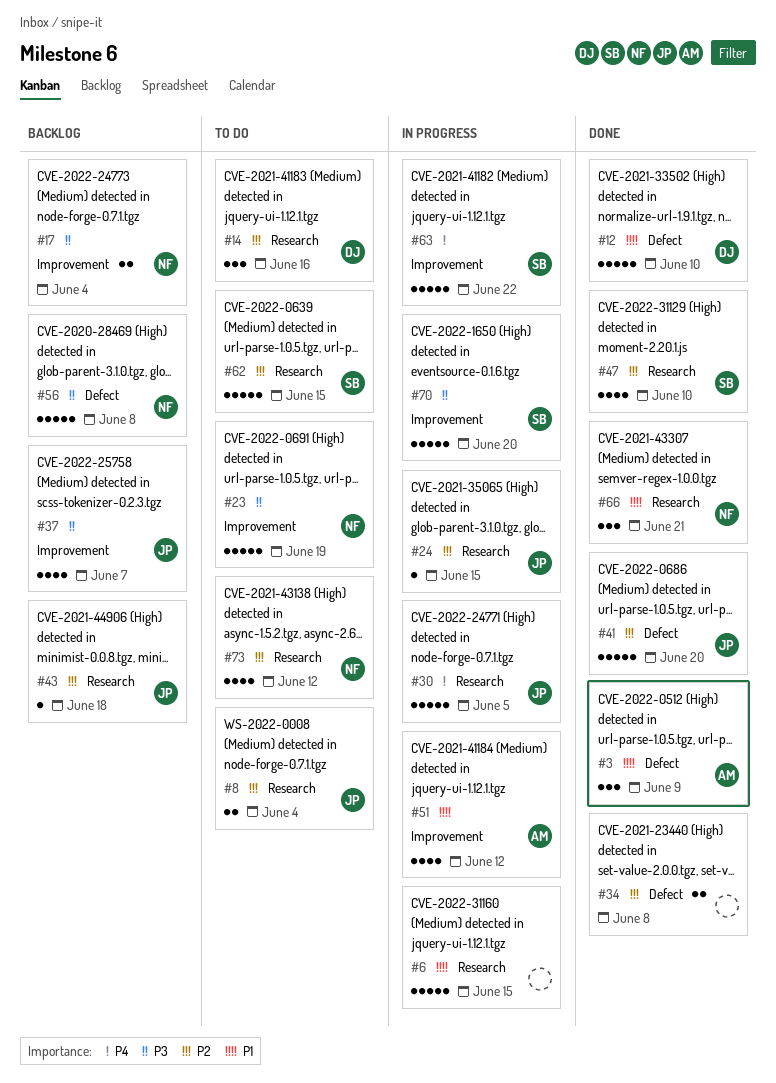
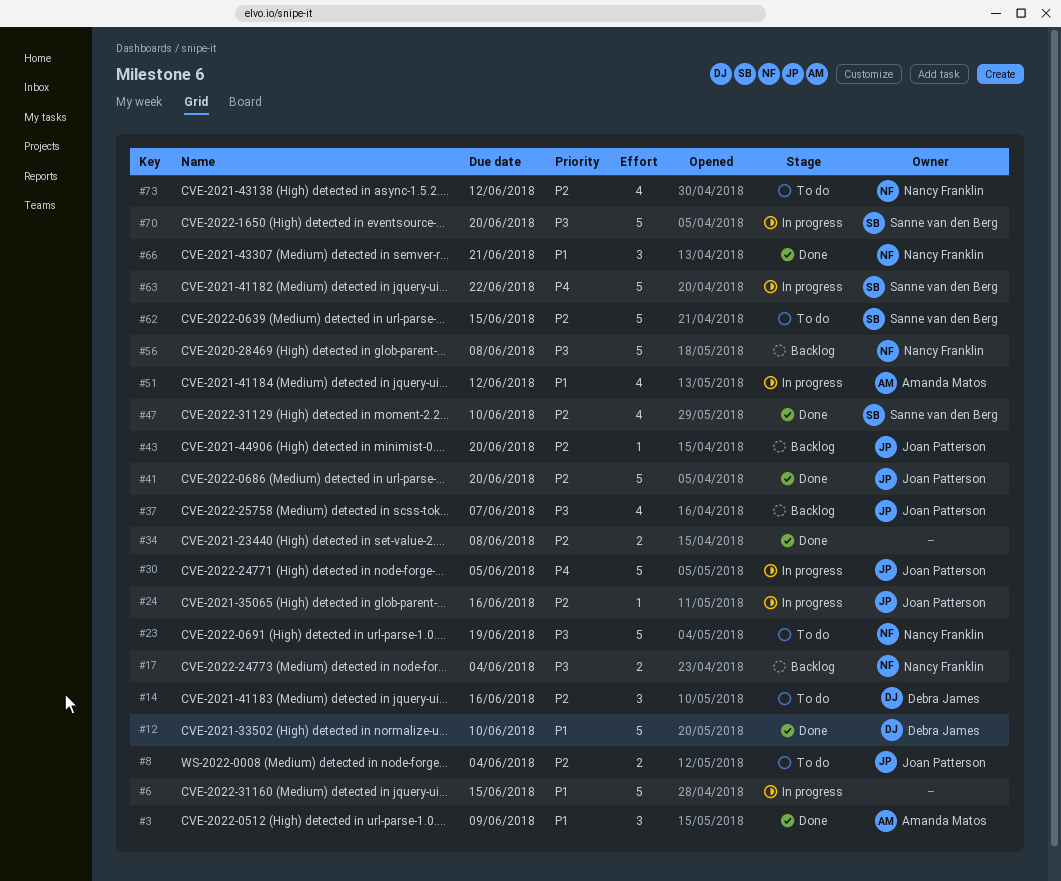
#24, due: Jun 15 -> Jun 16
#43, due: Jun 18 -> Jun 20

